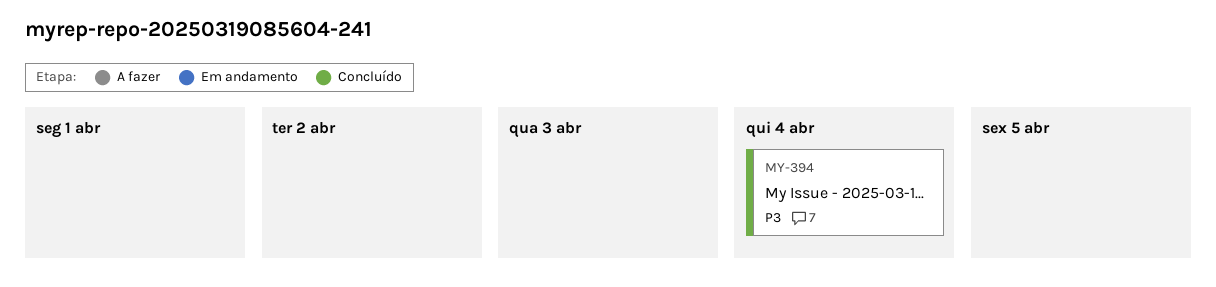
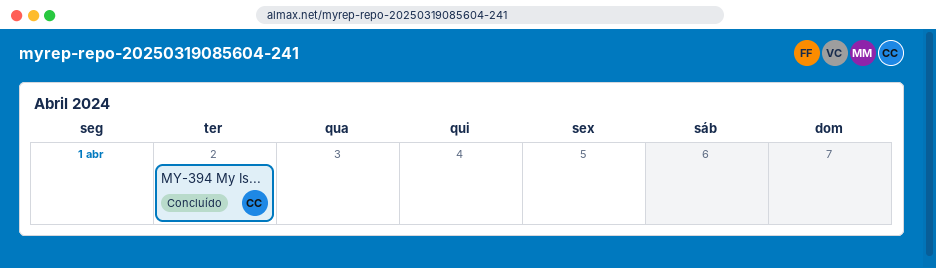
MY-394, due: Apr 4 -> Apr 2

